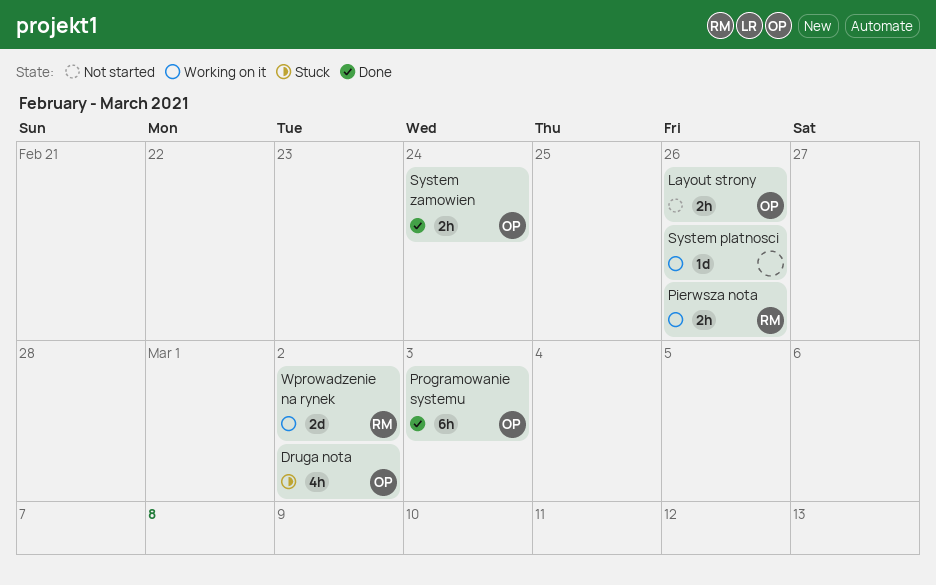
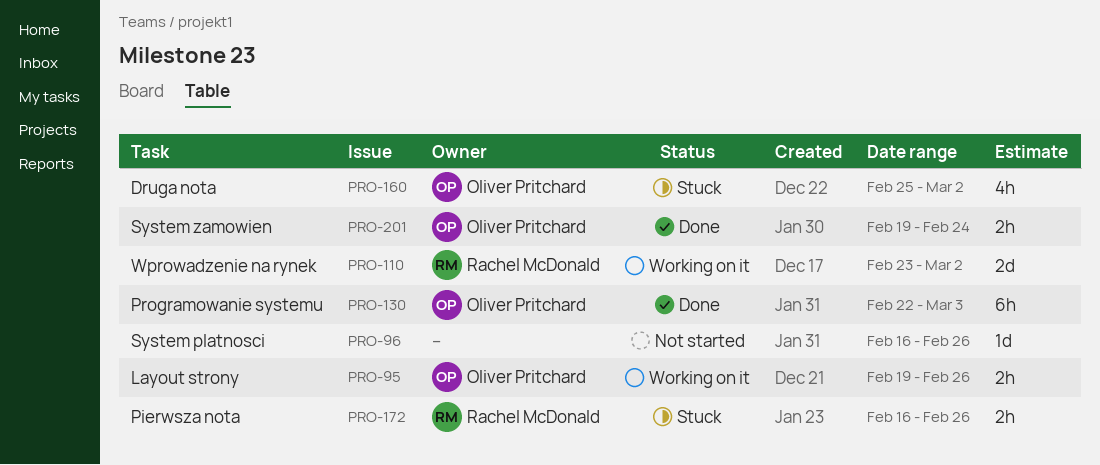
Layout strony, status: Not started -> Working on it
Pierwsza nota, status: Working on it -> Stuck
System platnosci, status: Working on it -> Not started

